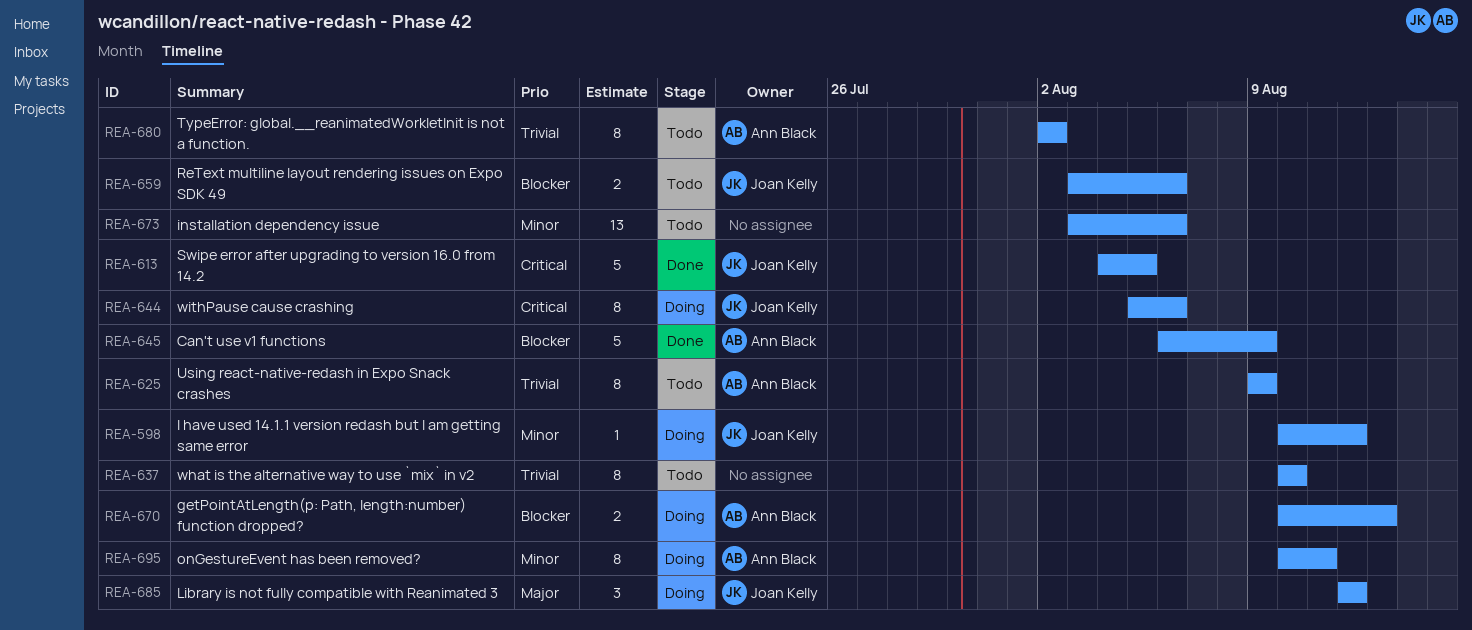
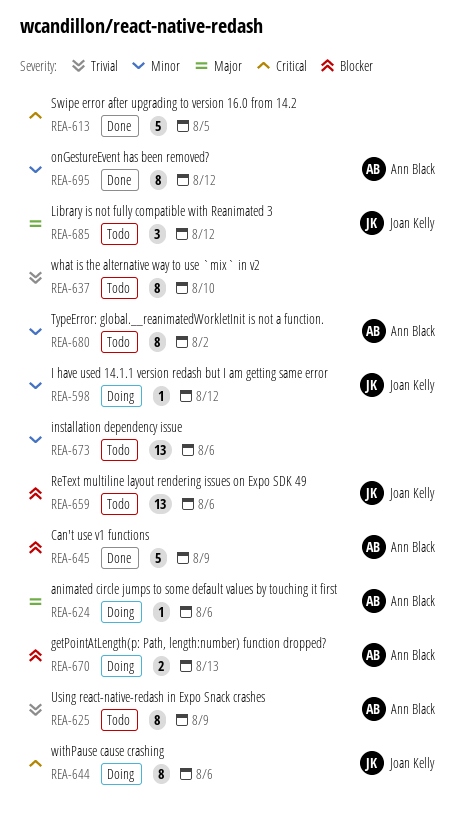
REA-613, owner: Joan Kelly -> none
REA-624: none -> present
REA-659, estimate: 2 -> 13
REA-680, priority: Trivial -> Minor
REA-685, status: Doing -> Todo
REA-695, status: Doing -> Done
REA-695, due: Aug 11 -> Aug 12

